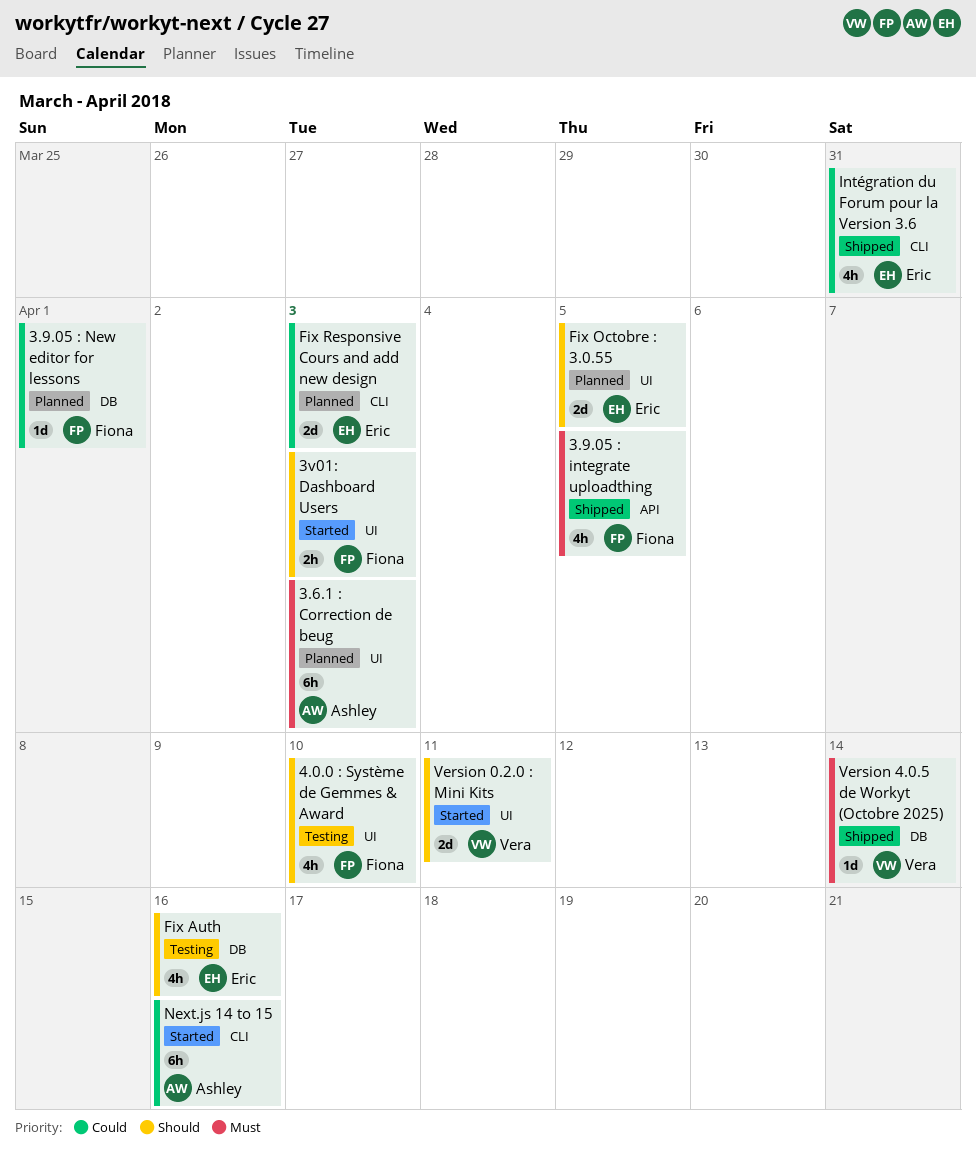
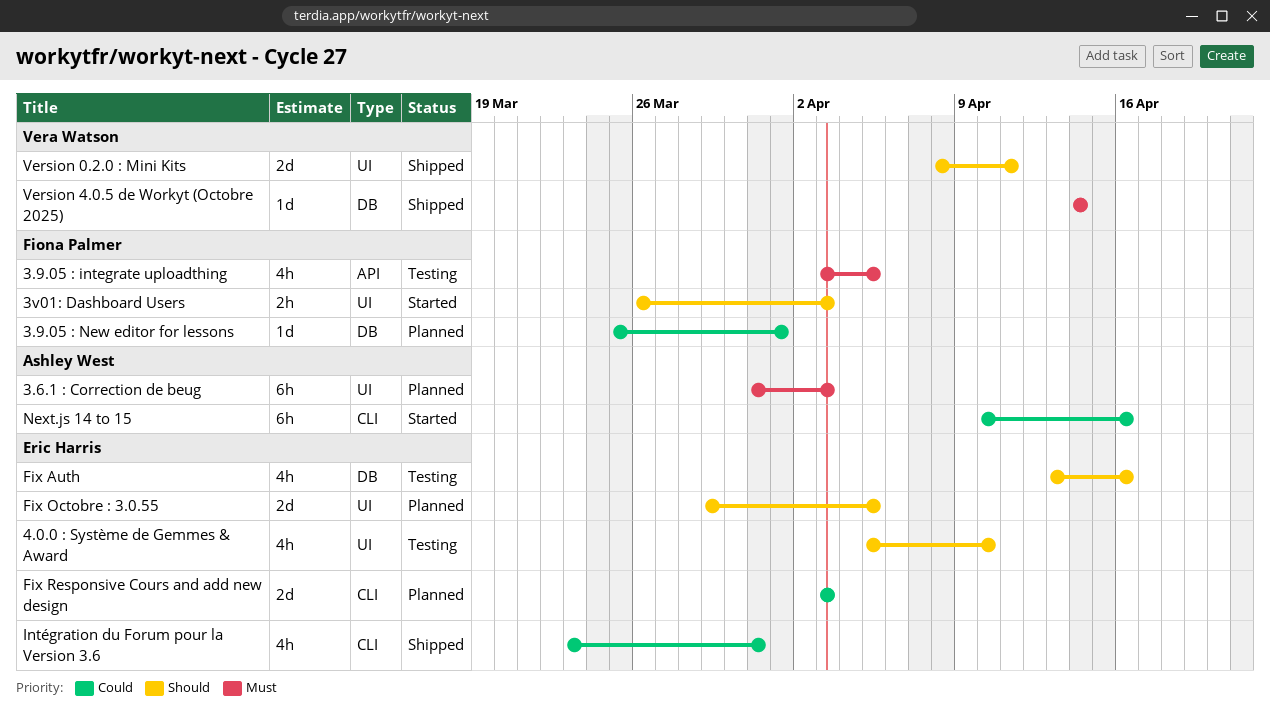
3.9.05 : integrate uploadthing, status: Shipped -> Testing
4.0.0 : Système de Gemmes & Award, owner: Fiona Palmer -> Eric Harris
Version 0.2.0 : Mini Kits, status: Started -> Shipped

